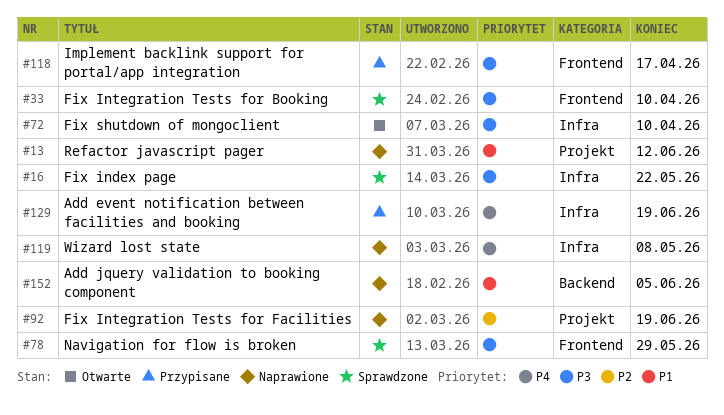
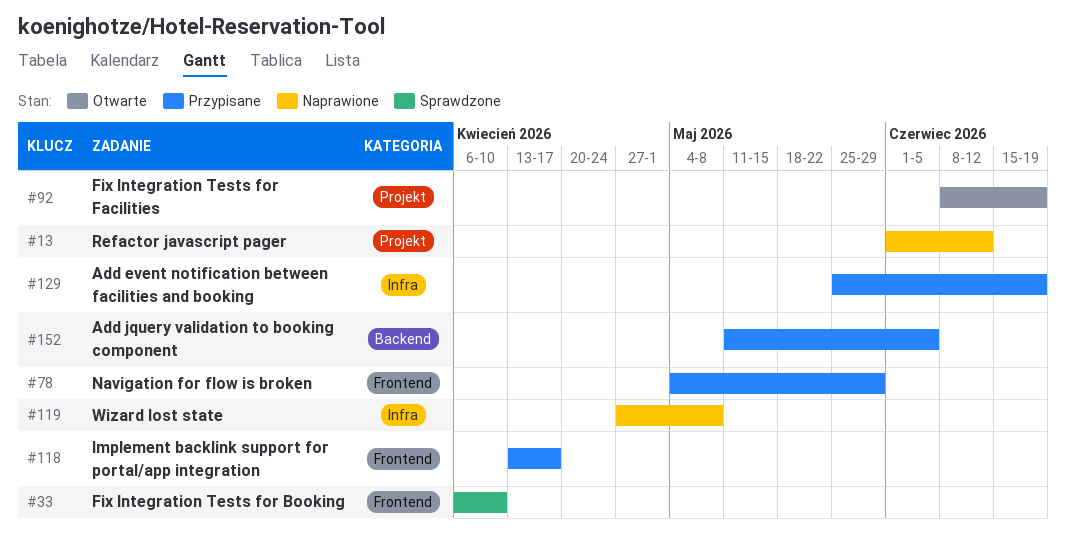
#16: present -> none
#72: present -> none
#78, status: Sprawdzone -> Przypisane
#92, status: Naprawione -> Otwarte
#152, status: Naprawione -> Przypisane

